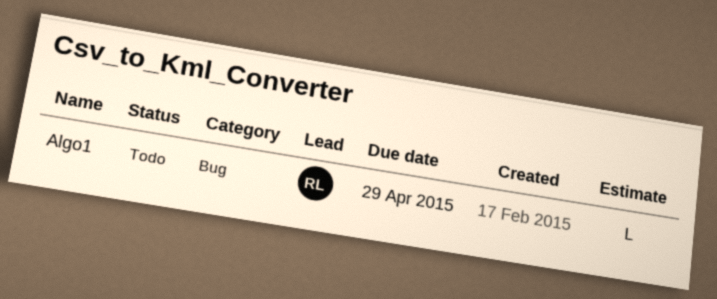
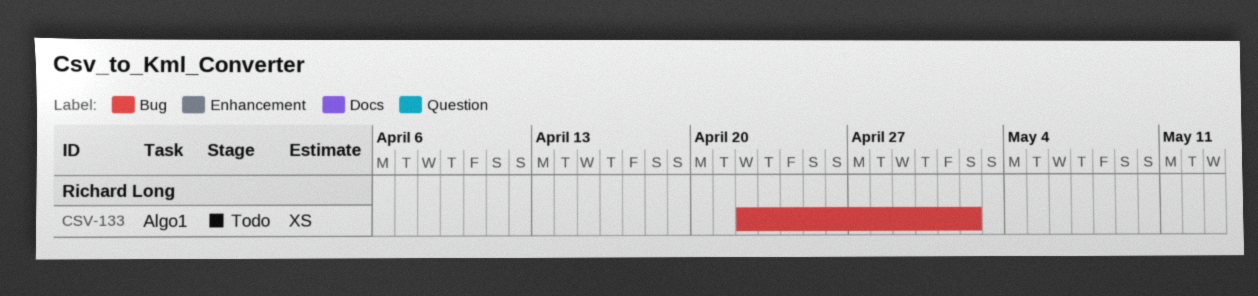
Algo1, estimate: L -> XS
Algo1, due: Apr 29 -> May 2

